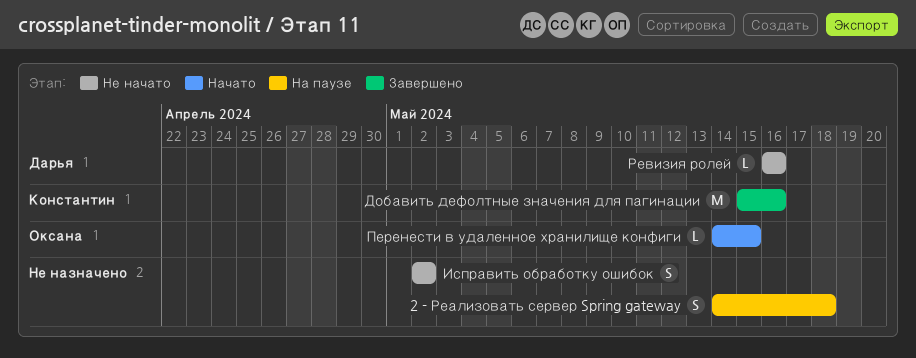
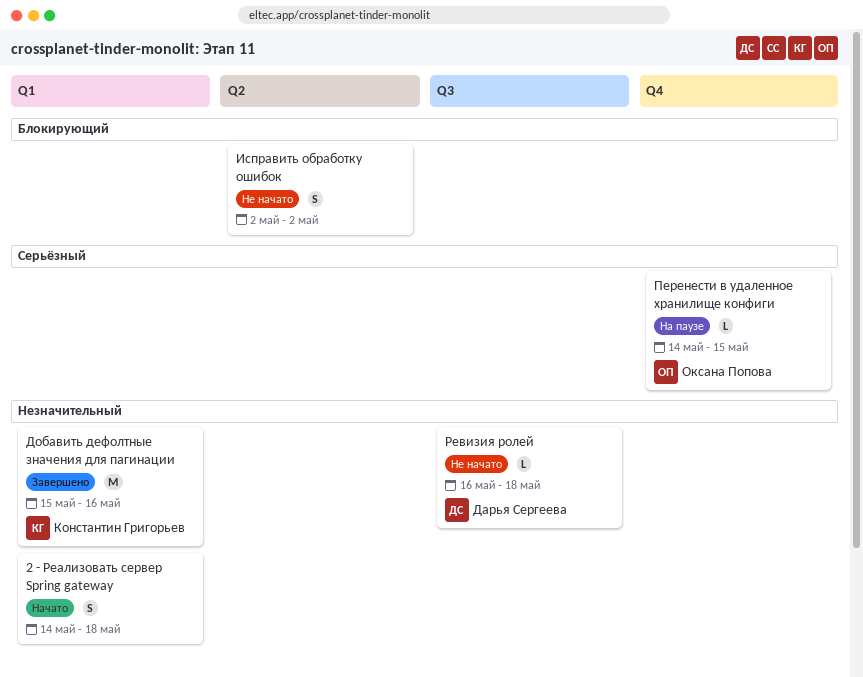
2 - Реализовать сервер Spring gateway, status: На паузе -> Начато
Перенести в удаленное хранилище конфиги, status: Начато -> На паузе
Ревизия ролей, due: May 16 -> May 18

